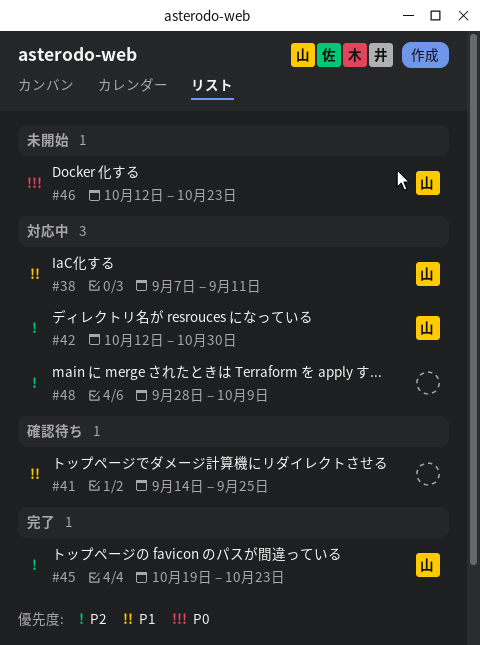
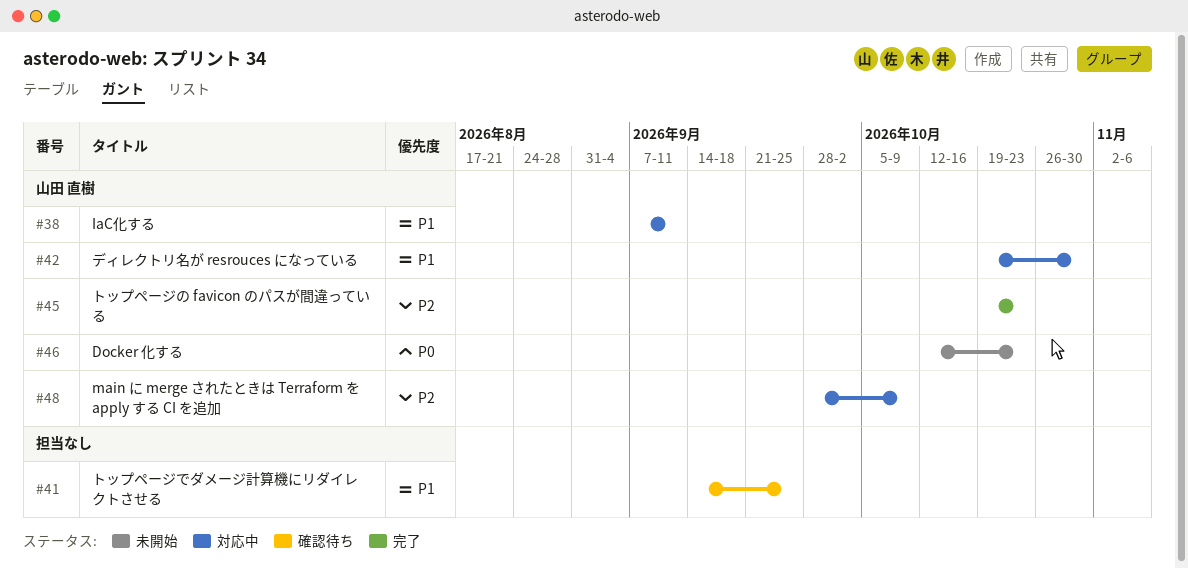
#42, priority: P2 -> P1
#42, start: Oct 12 -> Oct 19
#48, owner: none -> 山田 直樹

